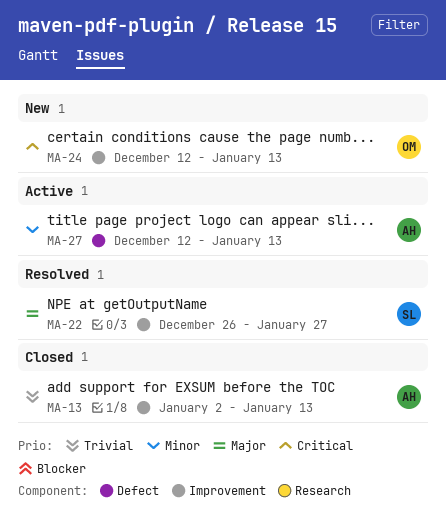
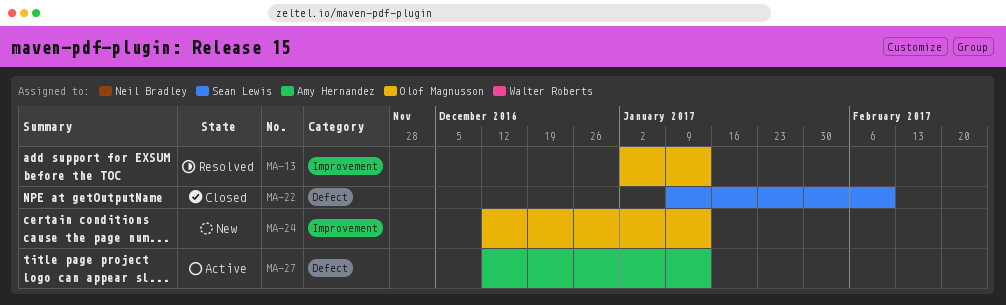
MA-13, status: Closed -> Resolved
MA-13, owner: Amy Hernandez -> Olof Magnusson
MA-22, status: Resolved -> Closed
MA-22, label: Improvement -> Defect
MA-22, start: Dec 26 -> Jan 9
MA-22, due: Jan 27 -> Feb 10

